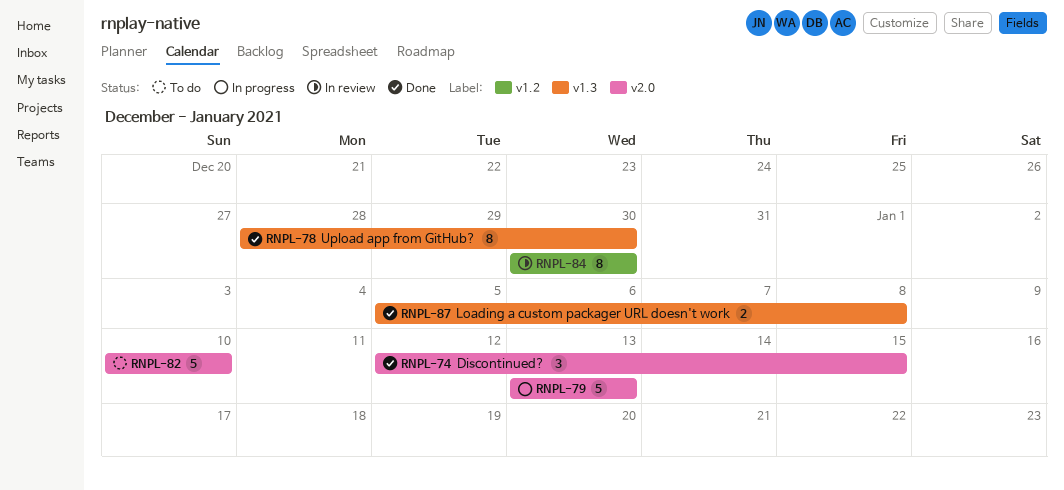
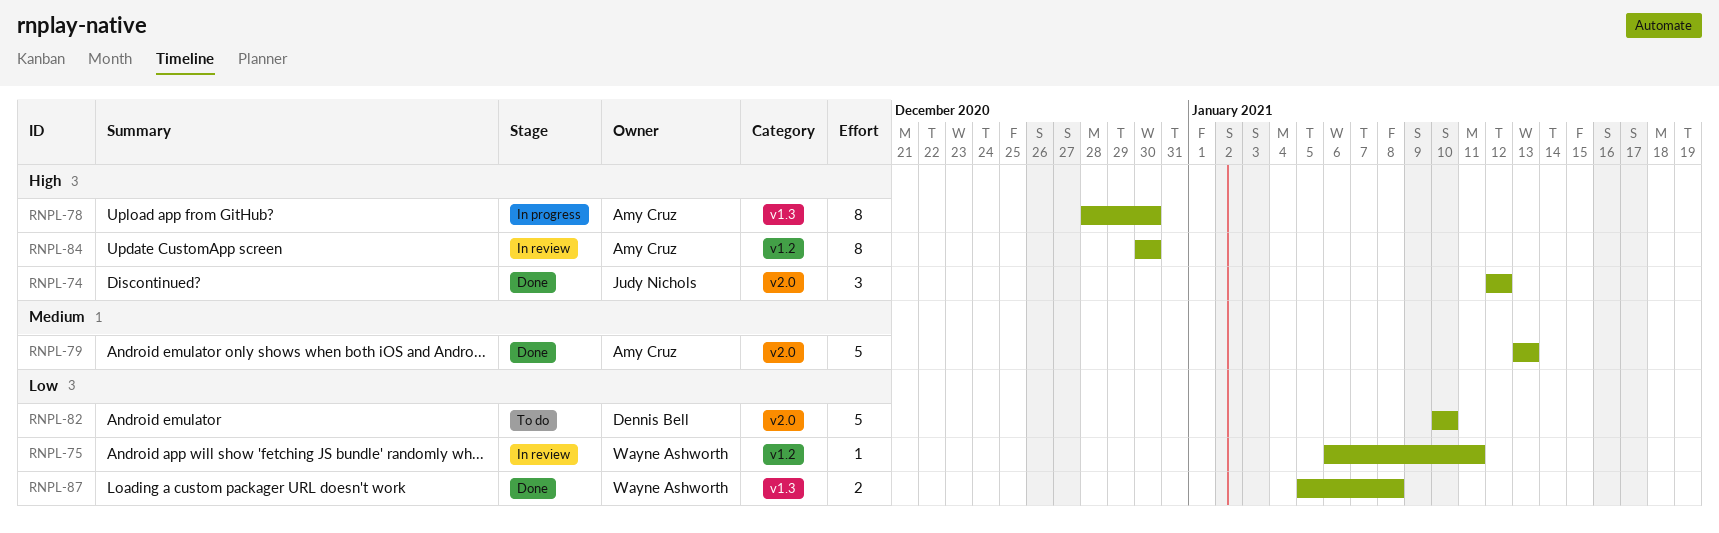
RNPL-74, due: Jan 15 -> Jan 12
RNPL-75: none -> present
RNPL-78, status: Done -> In progress
RNPL-79, status: In progress -> Done

